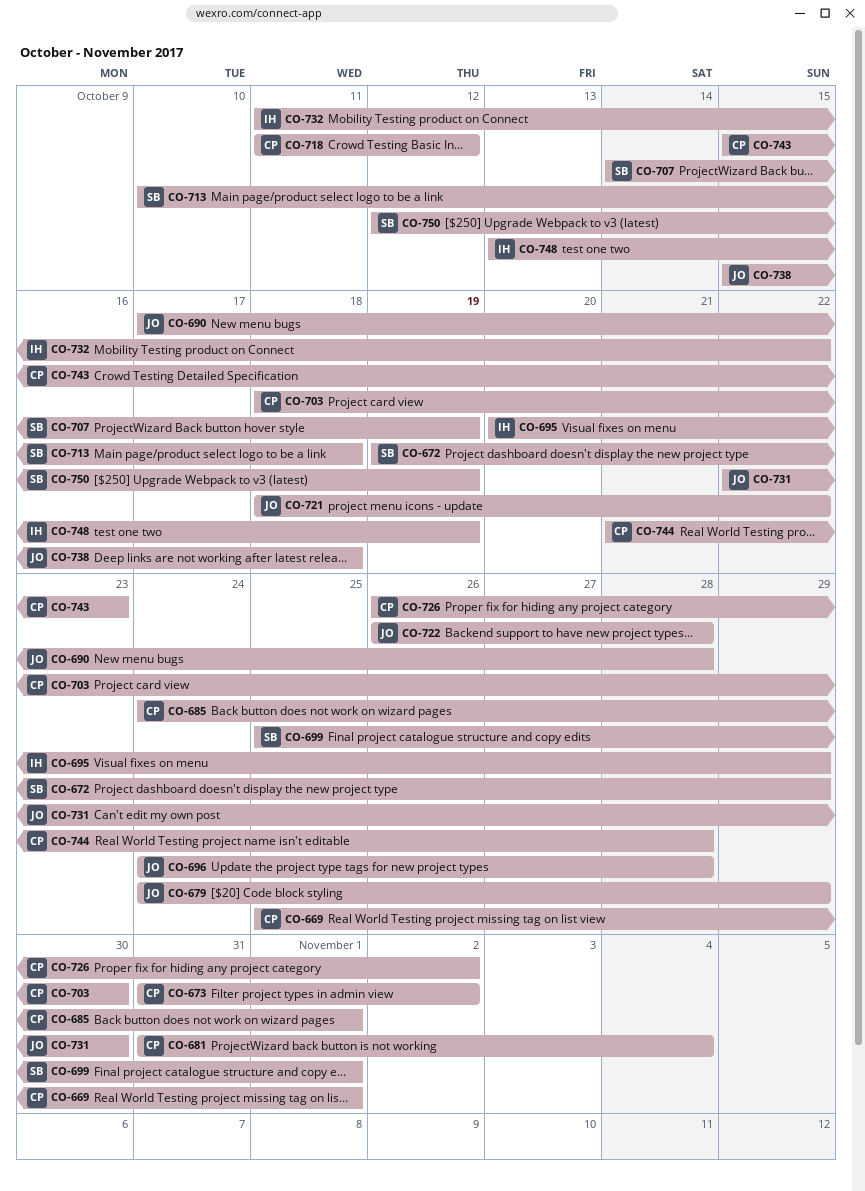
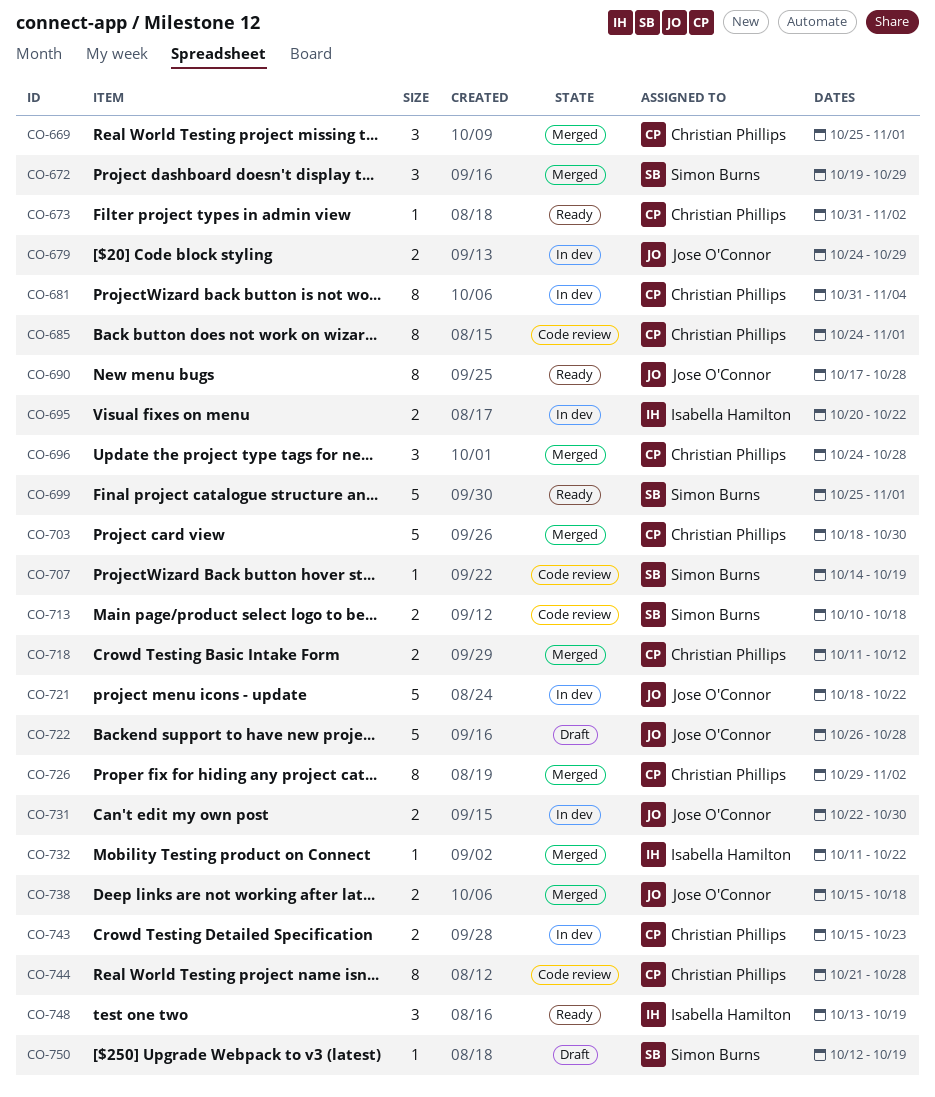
CO-695, due: Oct 29 -> Oct 22
CO-696, owner: Jose O'Connor -> Christian Phillips
CO-726, start: Oct 26 -> Oct 29

